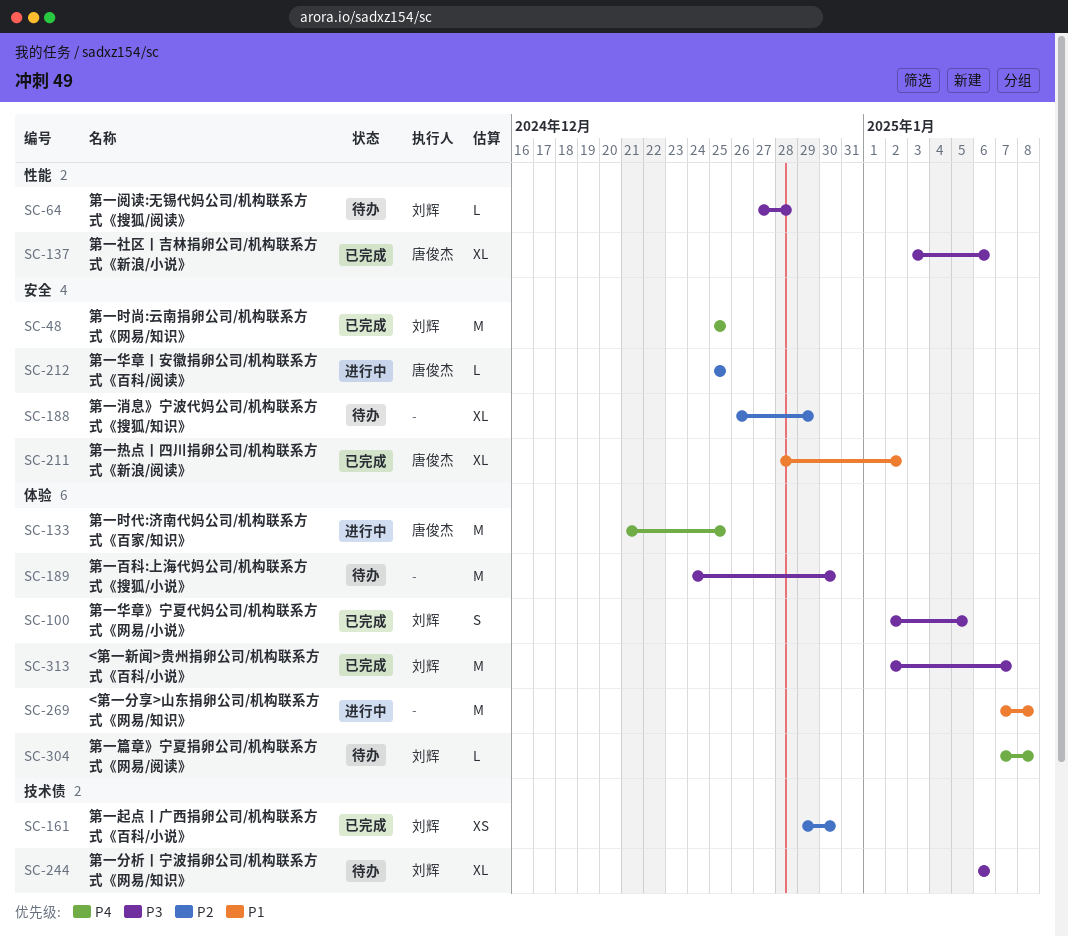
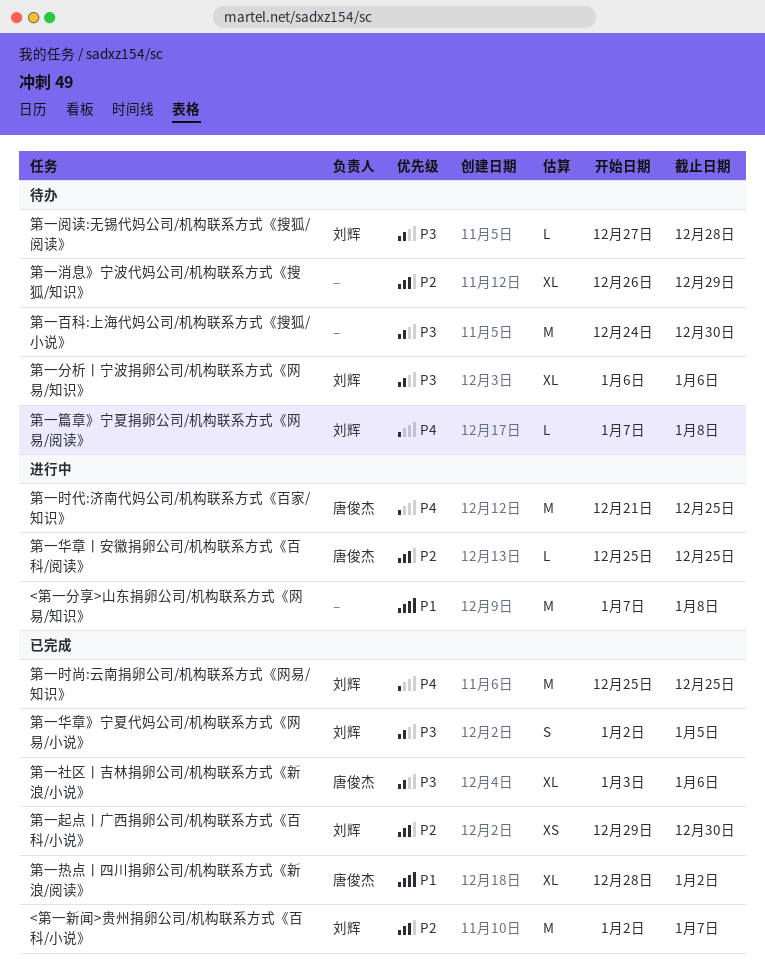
<第一新闻>贵州捐卵公司/机构联系方式《百科/小说》, priority: P3 -> P2

